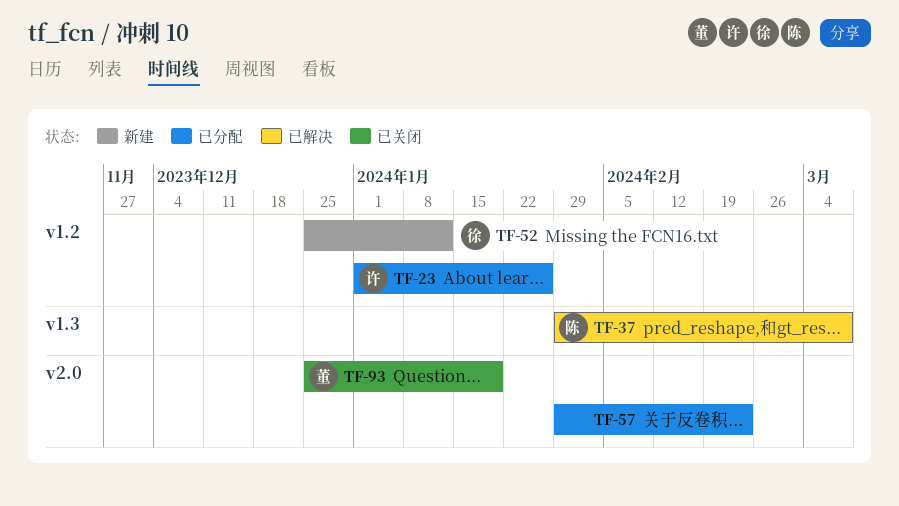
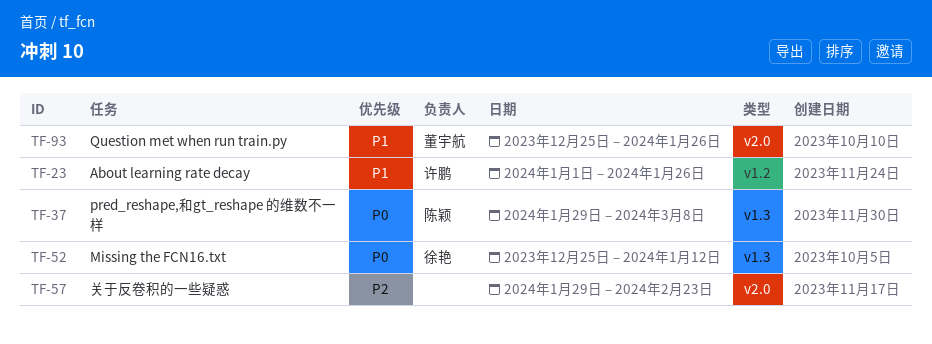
TF-52, label: v1.2 -> v1.3
TF-93, due: Jan 19 -> Jan 26

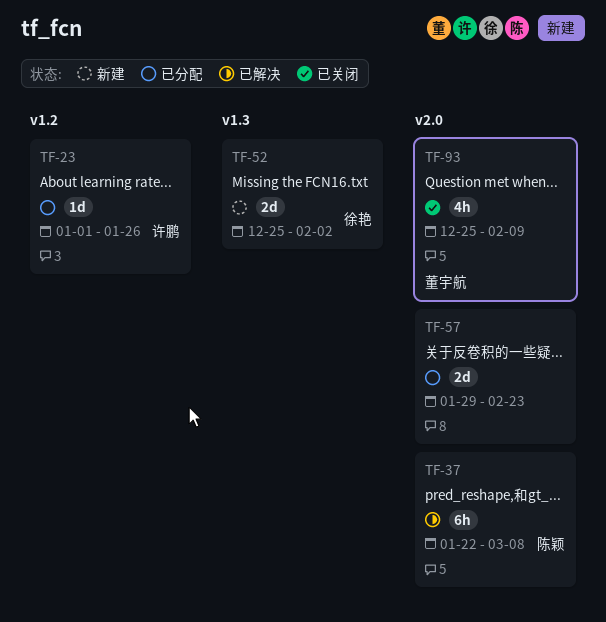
TF-37, label: v1.3 -> v2.0
TF-37, start: Jan 29 -> Jan 22
TF-52, due: Jan 12 -> Feb 2
TF-93, due: Jan 26 -> Feb 9

